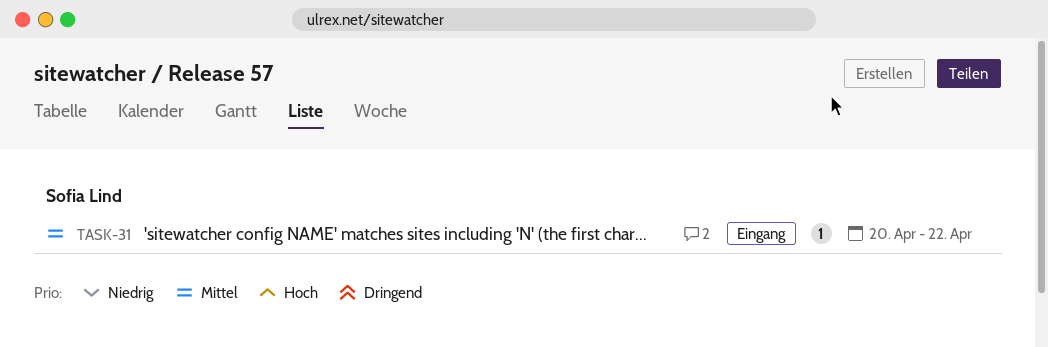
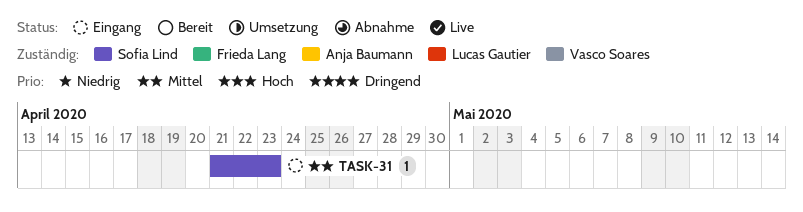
TASK-31, start: Apr 20 -> Apr 21
TASK-31, due: Apr 22 -> Apr 23

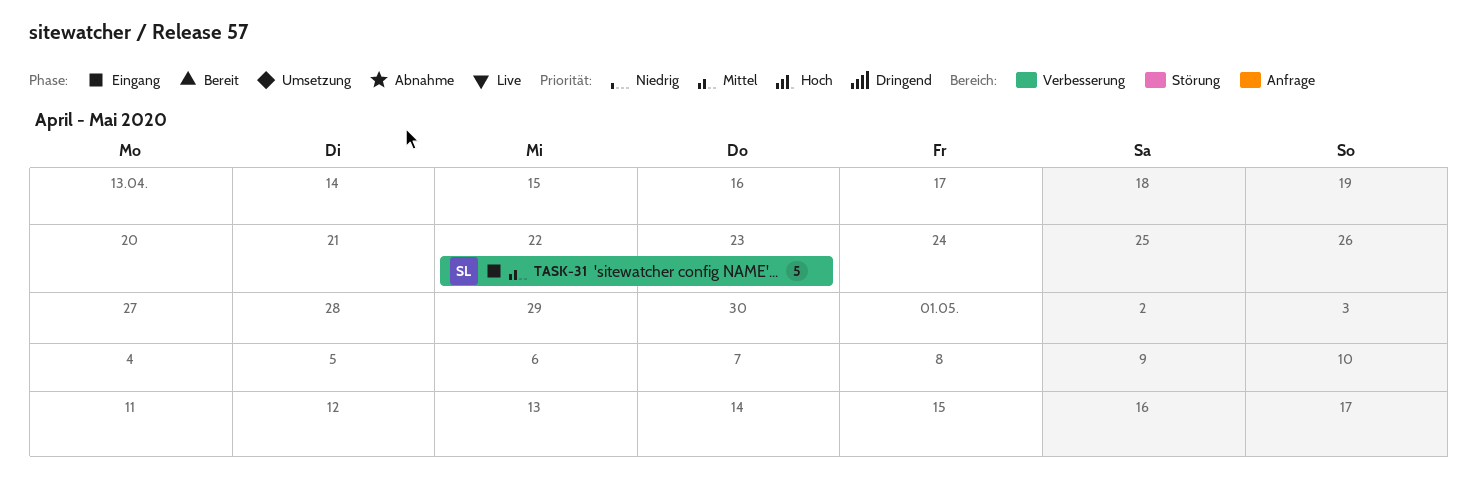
TASK-31, estimate: 1 -> 5
TASK-31, start: Apr 21 -> Apr 22

